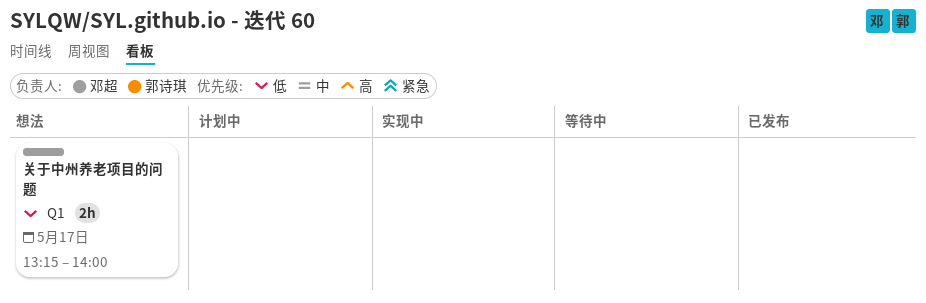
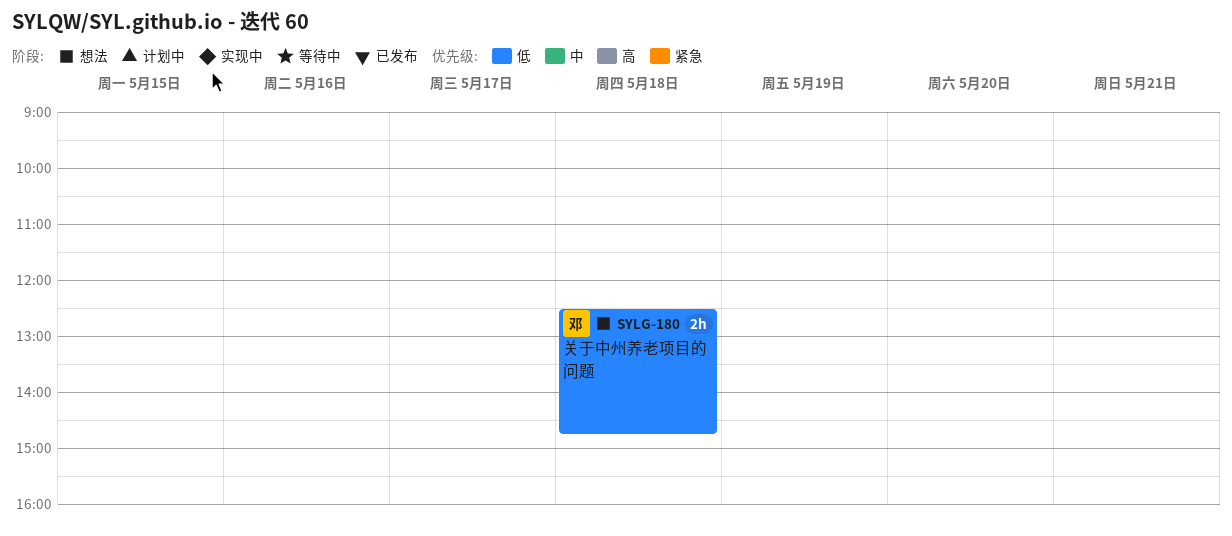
关于中州养老项目的问题, day: May 17 -> May 18
关于中州养老项目的问题, begins: 13:15 -> 12:30
关于中州养老项目的问题, ends: 14:00 -> 14:45

